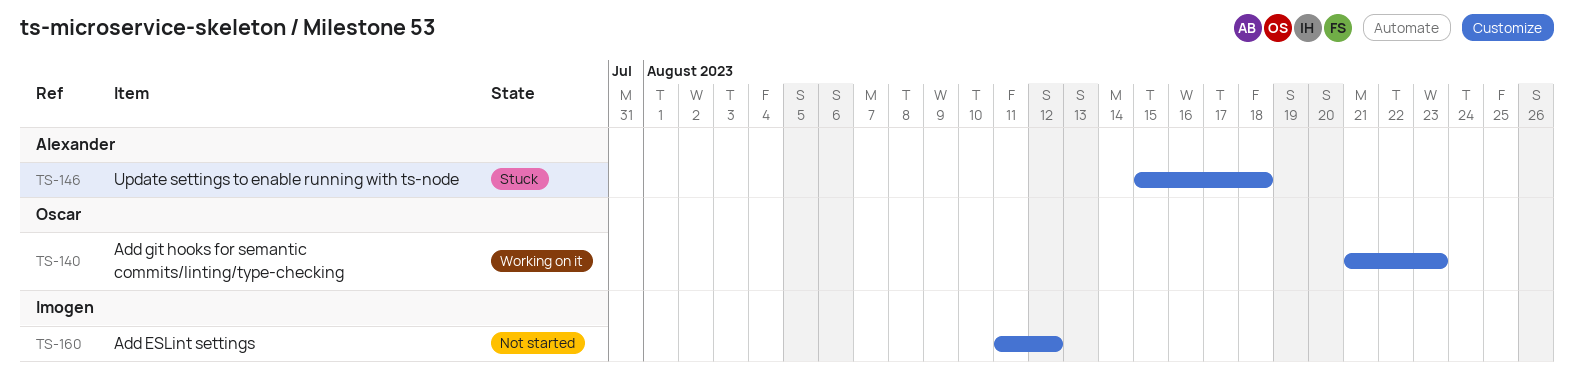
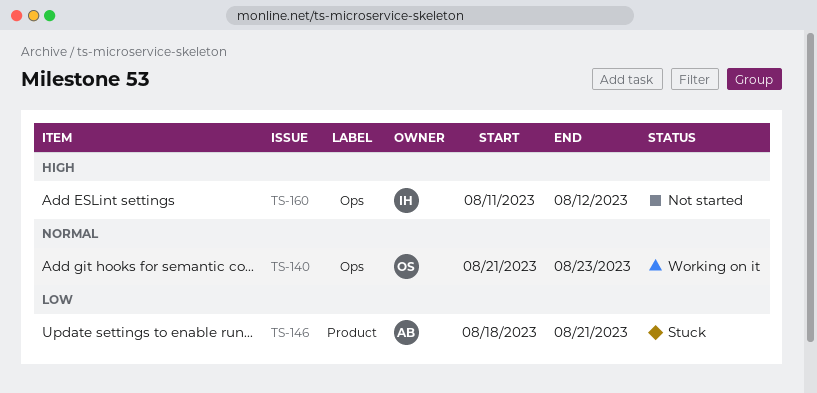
TS-146, start: Aug 15 -> Aug 18
TS-146, due: Aug 18 -> Aug 21

